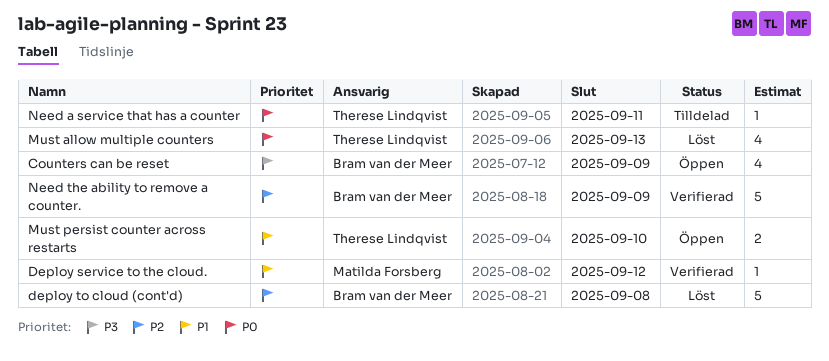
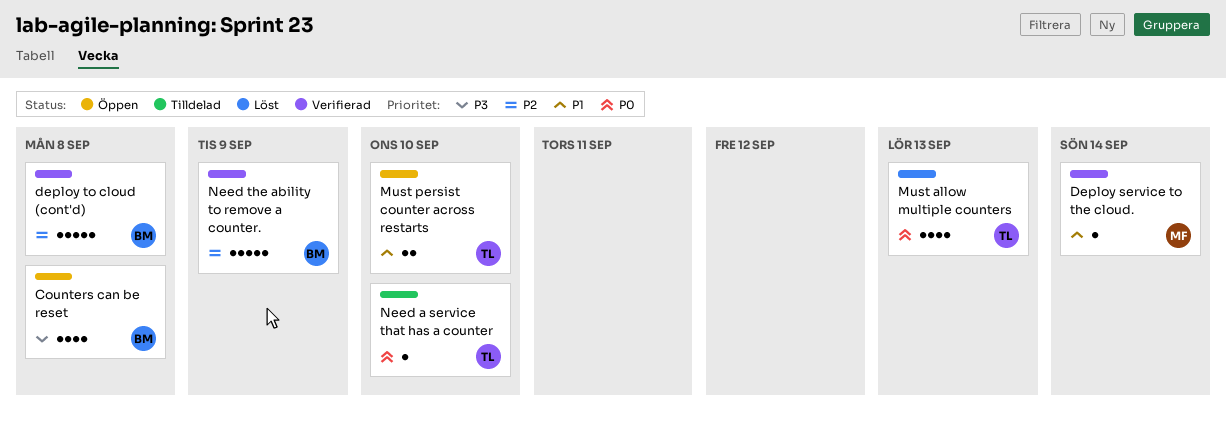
Counters can be reset, due: Sep 9 -> Sep 8
Deploy service to the cloud., due: Sep 12 -> Sep 14
deploy to cloud (cont'd), status: Löst -> Verifierad
Need a service that has a counter, due: Sep 11 -> Sep 10

